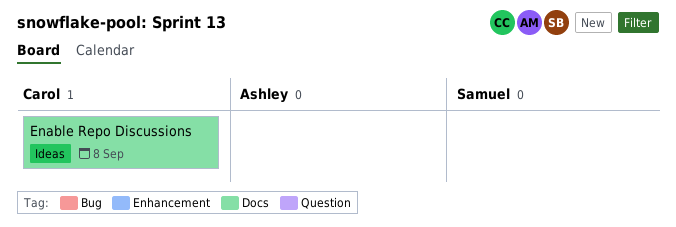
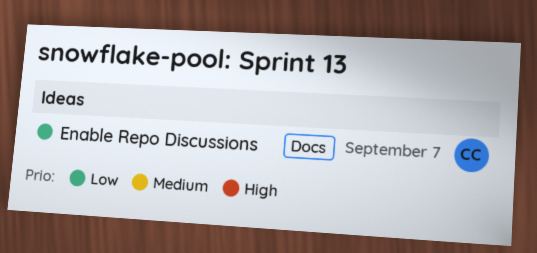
Enable Repo Discussions, due: Sep 8 -> Sep 7

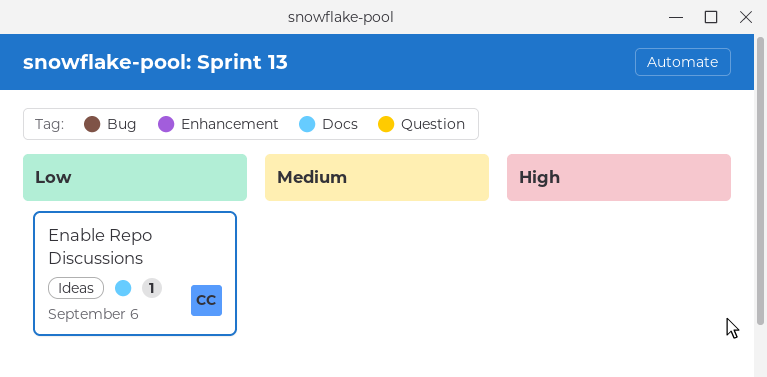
Enable Repo Discussions, due: Sep 7 -> Sep 6

